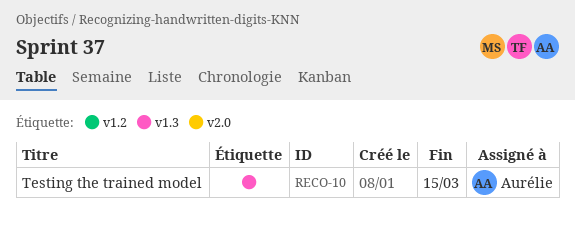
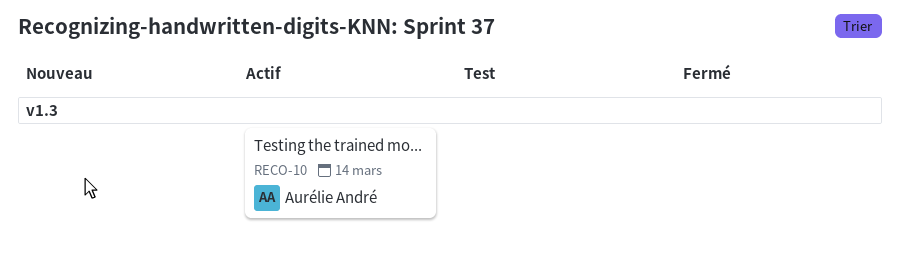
RECO-10, due: Mar 15 -> Mar 14

